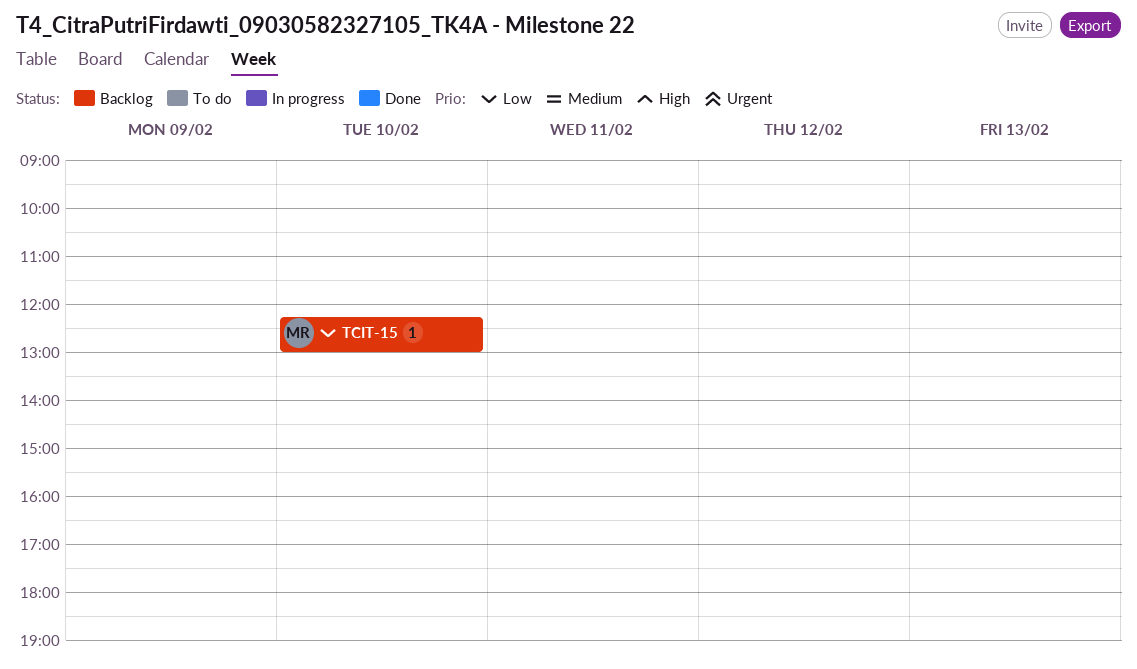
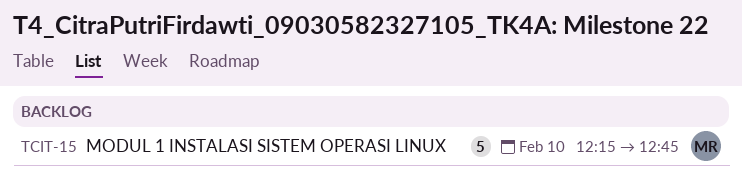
TCIT-15, estimate: 1 -> 5
TCIT-15, ends: 13:00 -> 12:45

